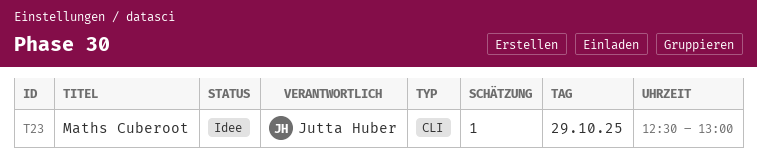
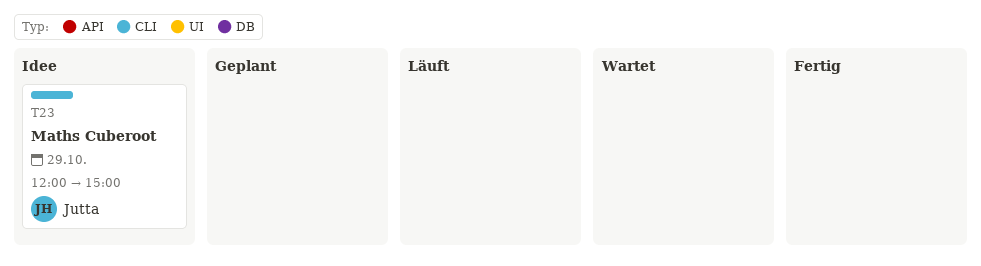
T23, begins: 12:30 -> 12:00
T23, ends: 13:00 -> 15:00

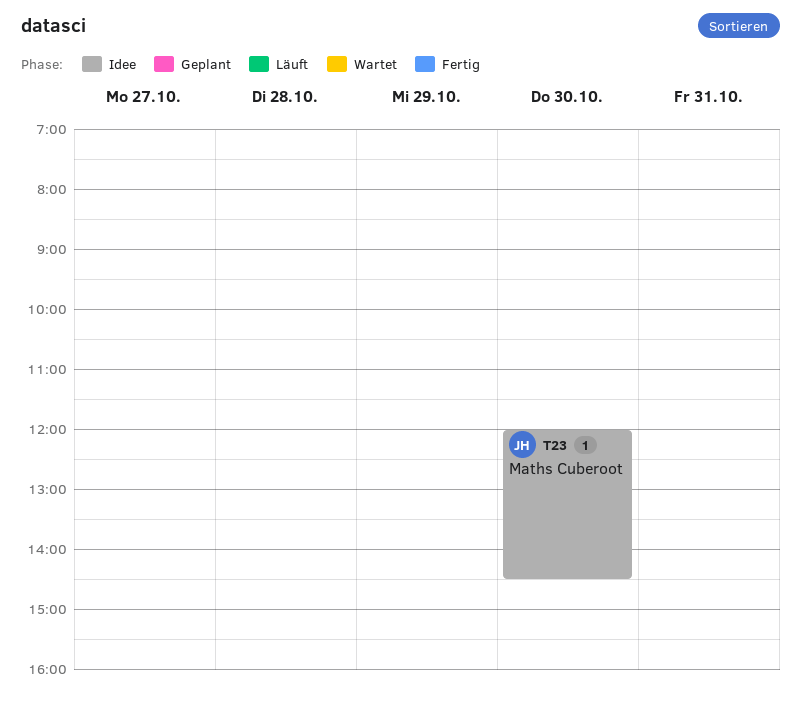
T23, day: Oct 29 -> Oct 30
T23, ends: 15:00 -> 14:30

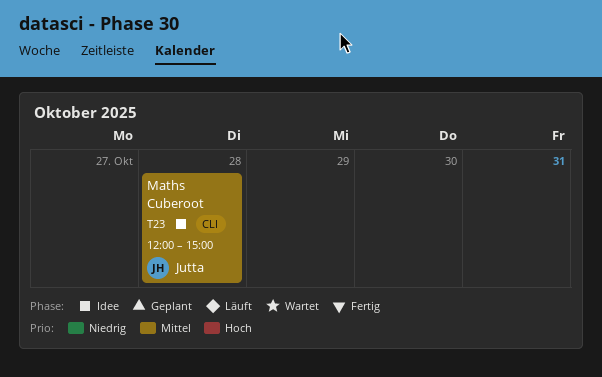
T23, day: Oct 30 -> Oct 28
T23, ends: 14:30 -> 15:00

